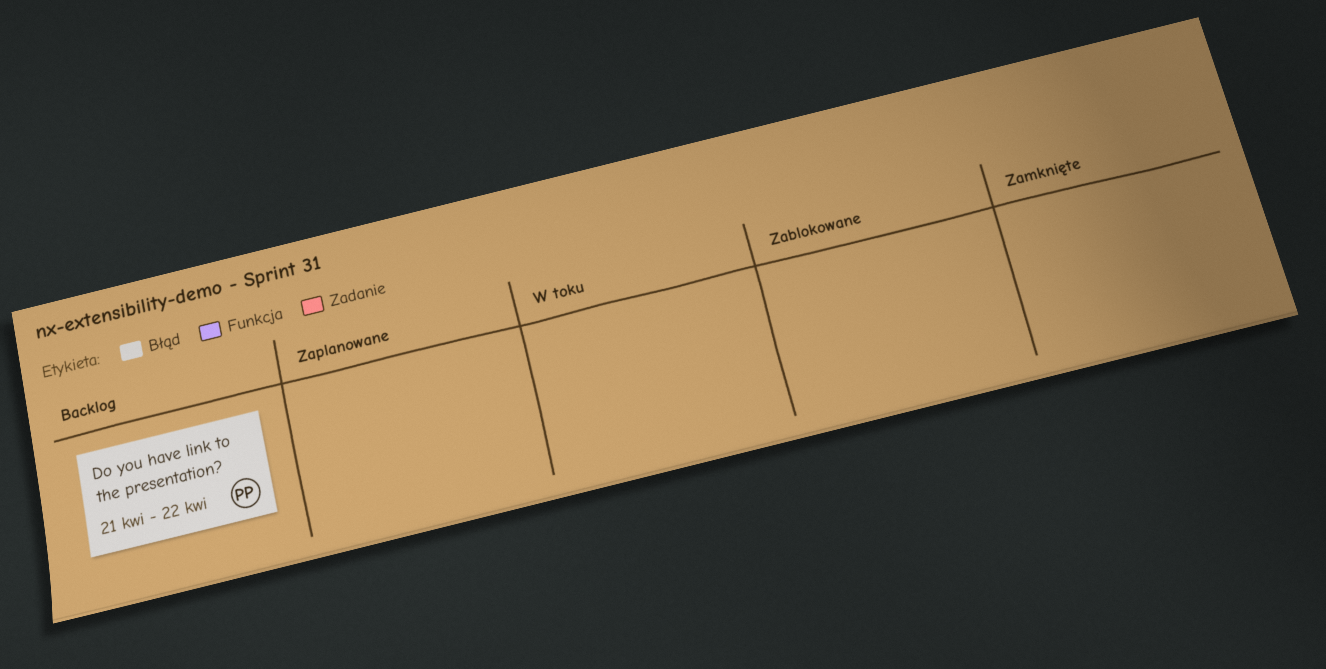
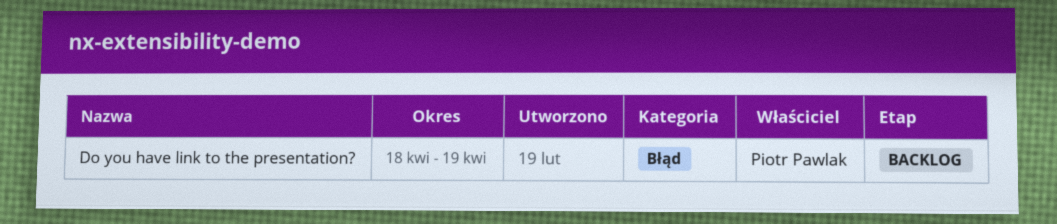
Do you have link to the presentation?, start: Apr 21 -> Apr 18
Do you have link to the presentation?, due: Apr 22 -> Apr 19

